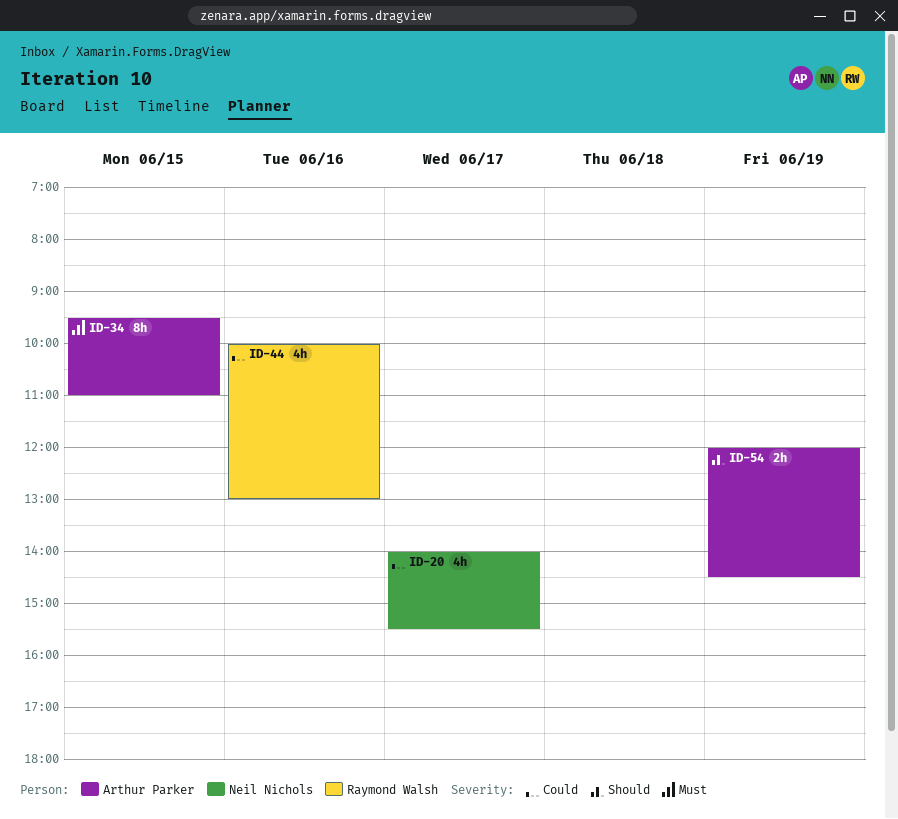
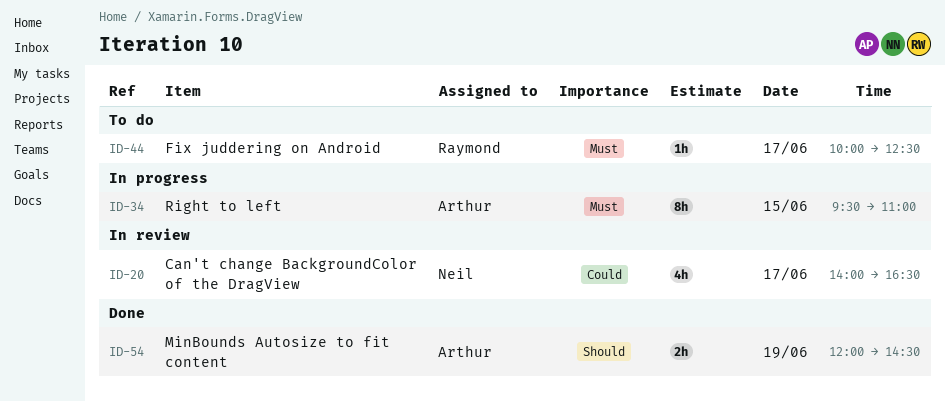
ID-20, ends: 15:30 -> 16:30
ID-44, priority: Could -> Must
ID-44, estimate: 4h -> 1h
ID-44, day: Jun 16 -> Jun 17
ID-44, ends: 13:00 -> 12:30

